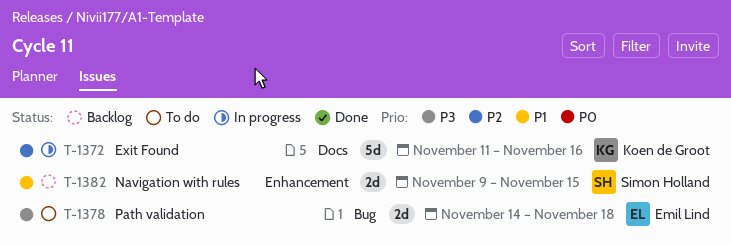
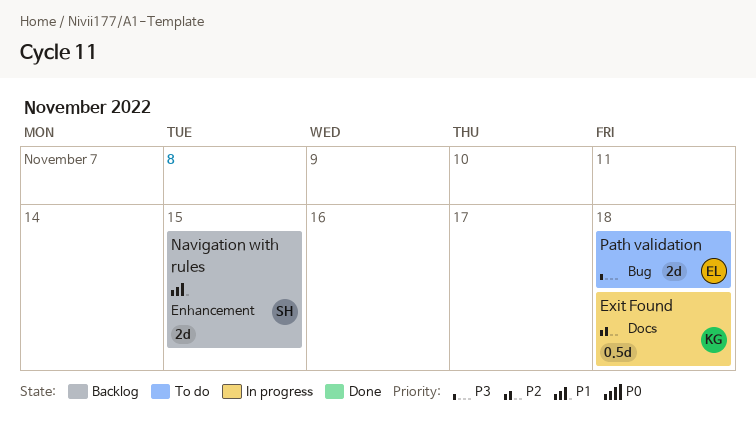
Exit Found, estimate: 5d -> 0.5d
Exit Found, due: Nov 16 -> Nov 18

